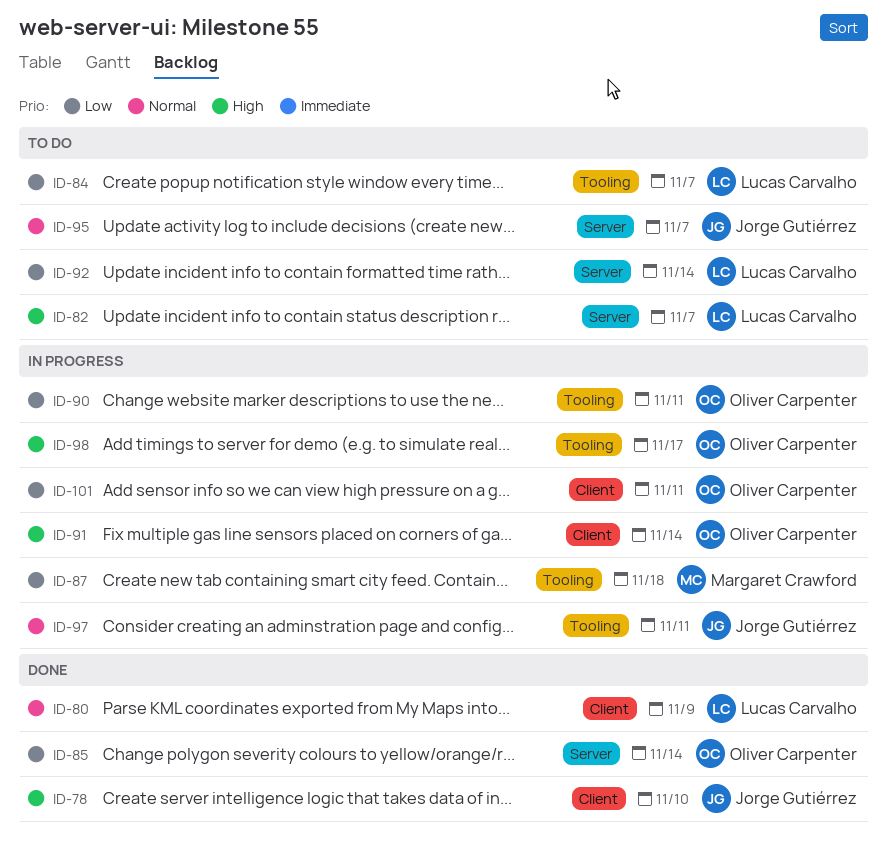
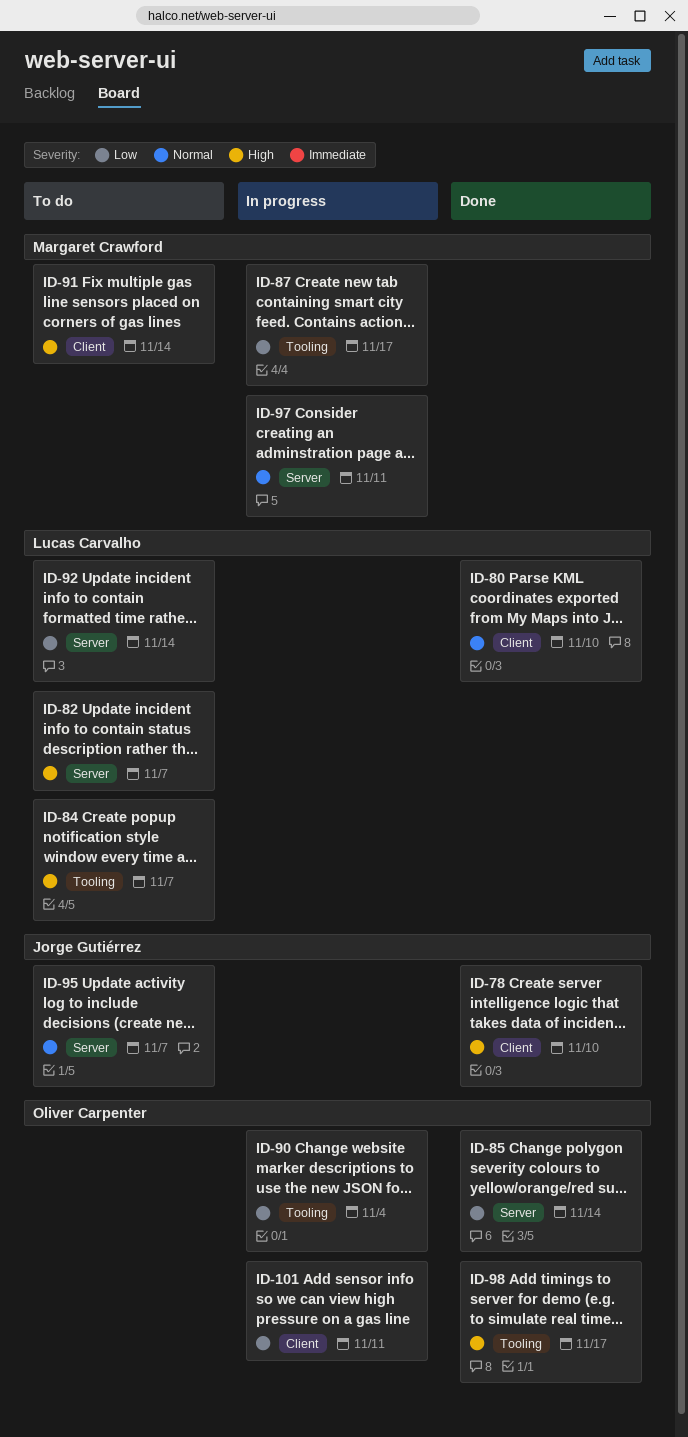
ID-80, due: Nov 9 -> Nov 10
ID-84, priority: Low -> High
ID-87, due: Nov 18 -> Nov 17
ID-90, due: Nov 11 -> Nov 4
ID-91, status: In progress -> To do
ID-91, owner: Oliver Carpenter -> Margaret Crawford
ID-97, owner: Jorge Gutiérrez -> Margaret Crawford
ID-97, label: Tooling -> Server
ID-98, status: In progress -> Done

